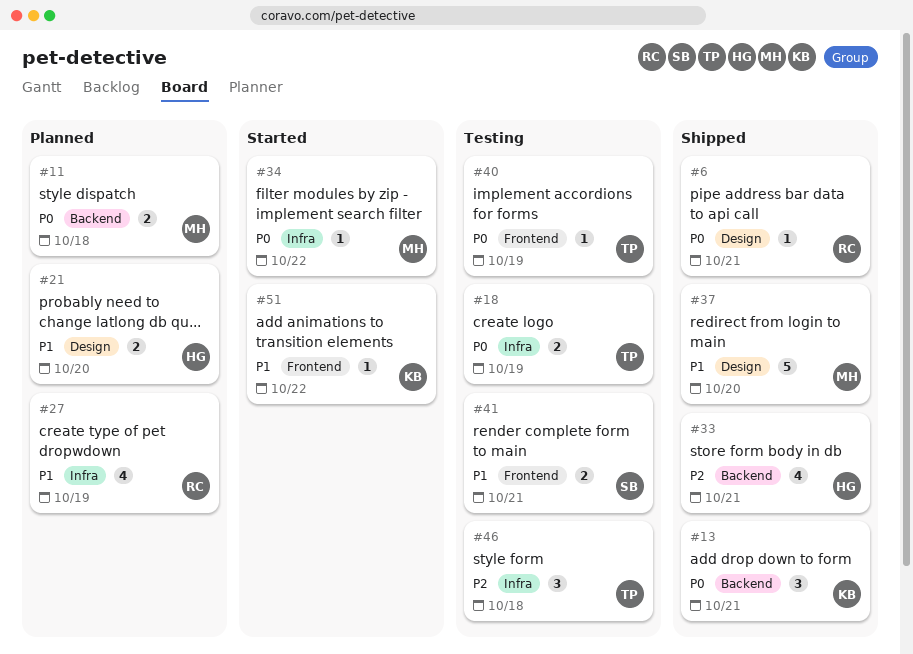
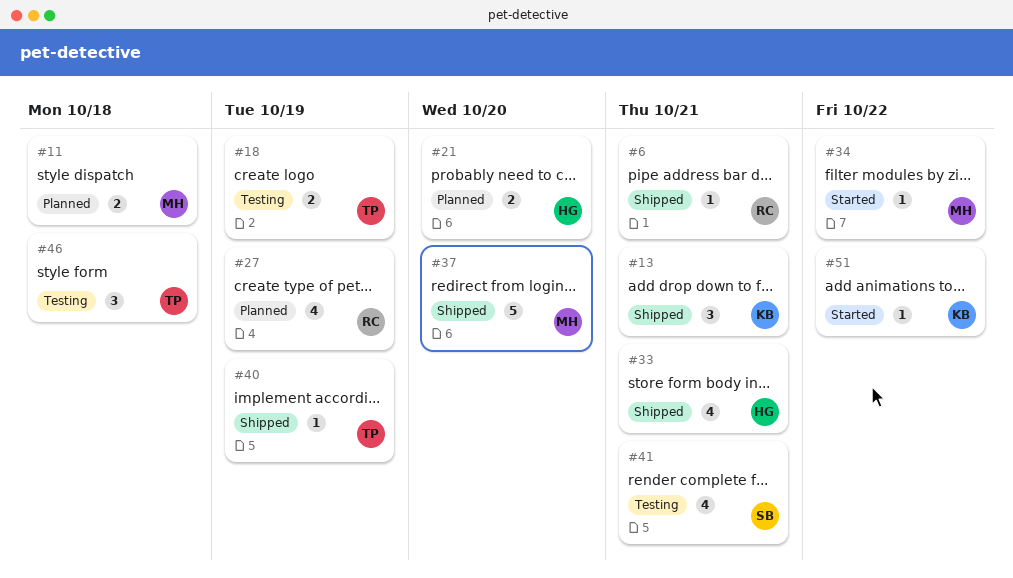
#40, status: Testing -> Shipped
#41, estimate: 2 -> 4

